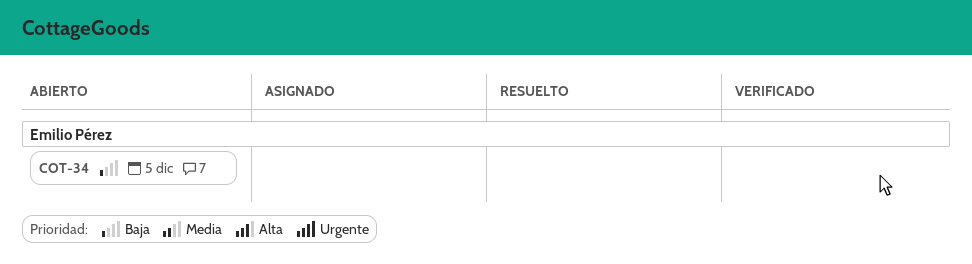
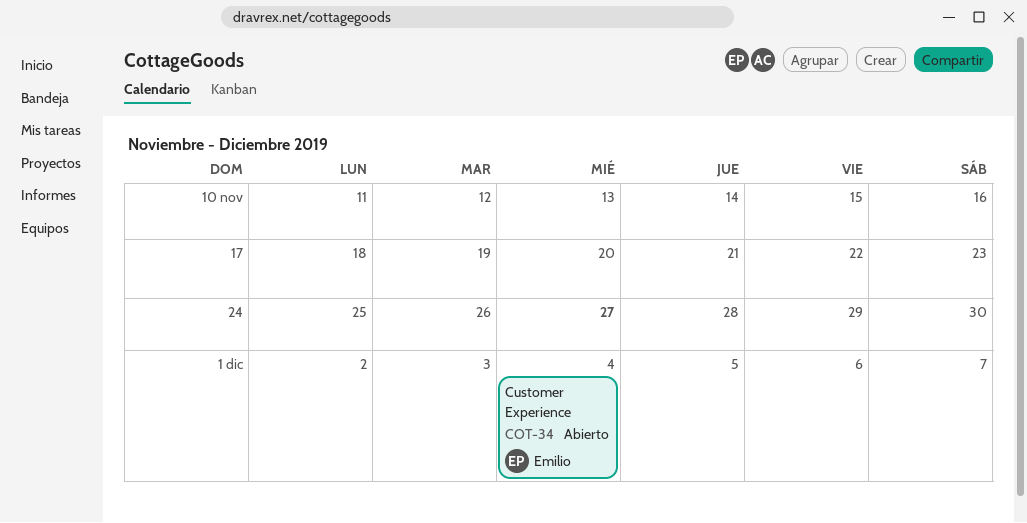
COT-34, due: Dec 5 -> Dec 4

